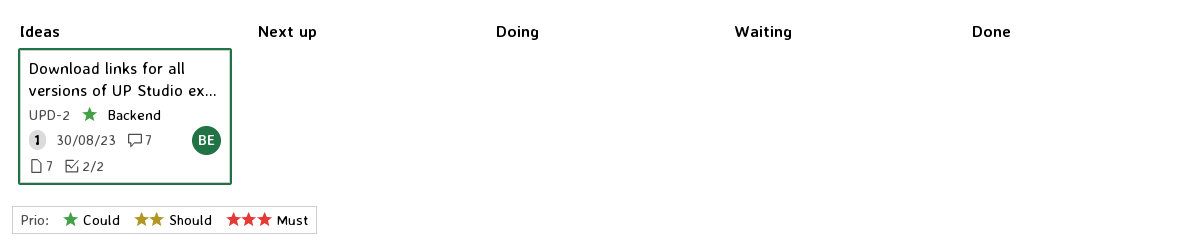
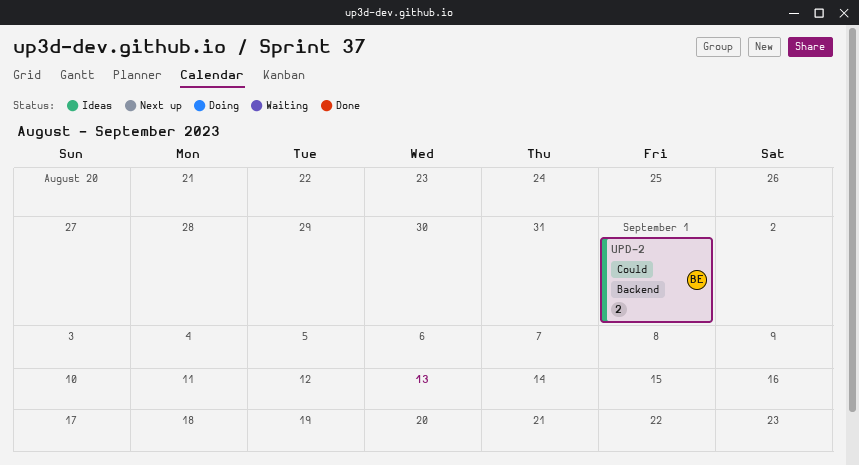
UPD-2, estimate: 1 -> 2
UPD-2, due: Aug 30 -> Sep 1

